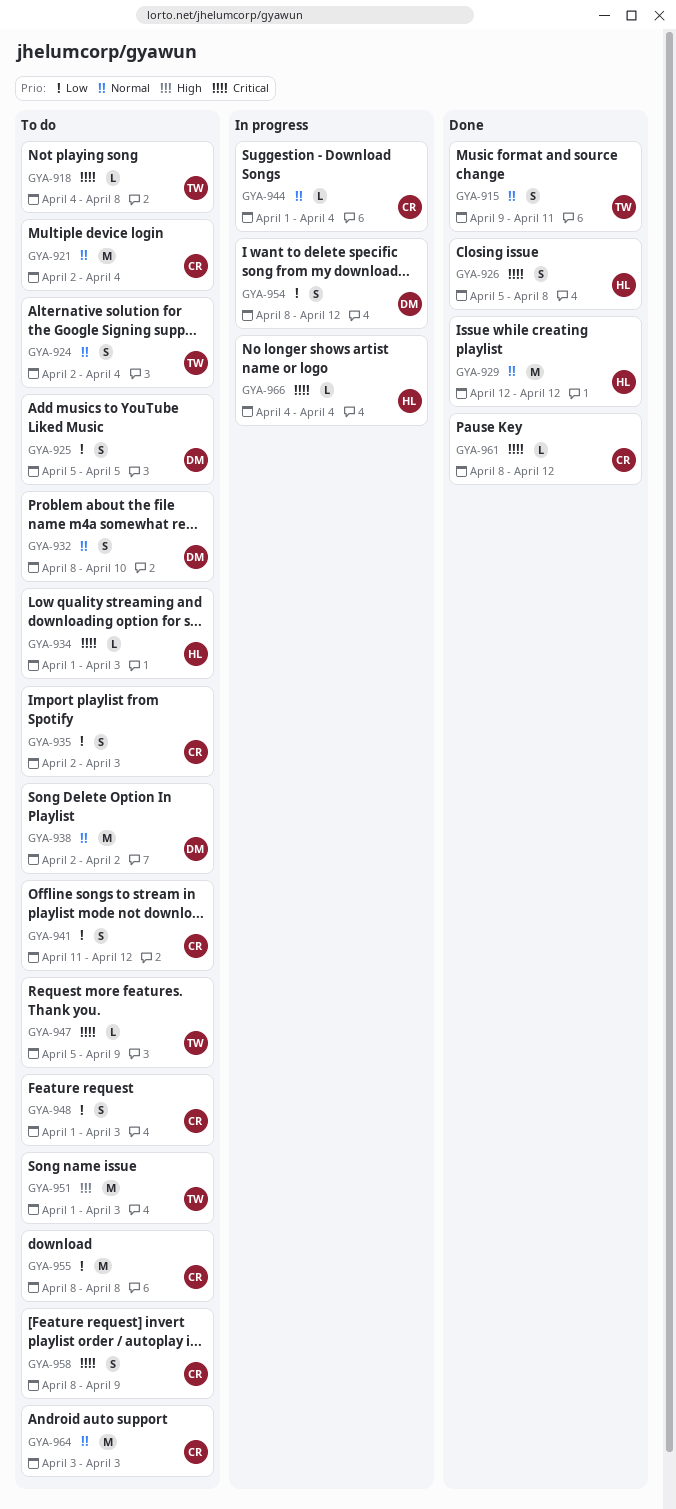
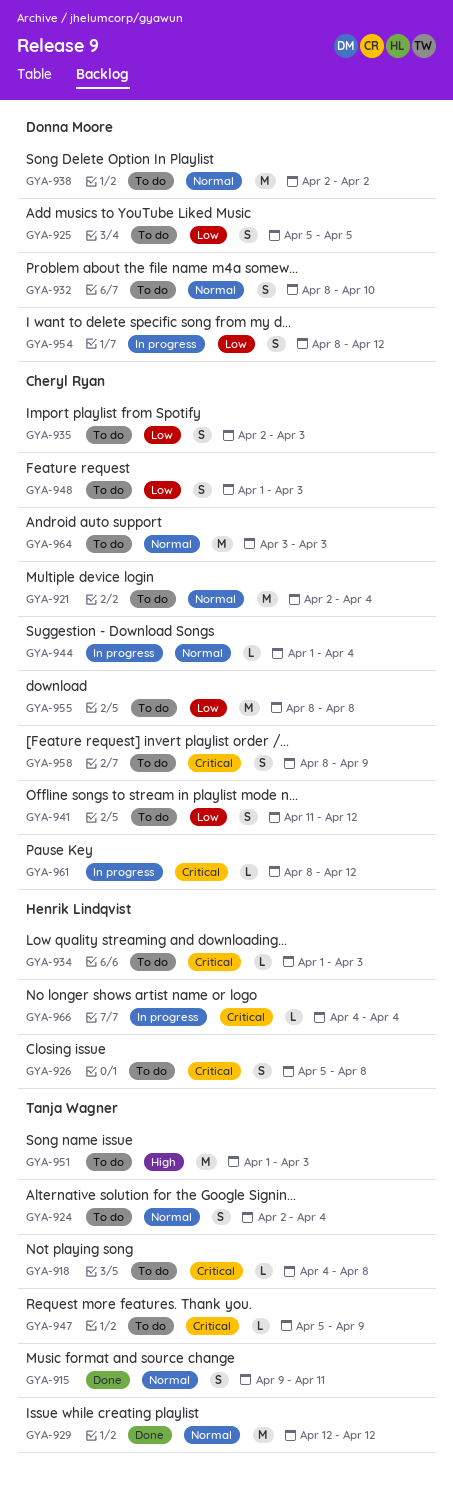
GYA-926, status: Done -> To do
GYA-929, owner: Henrik Lindqvist -> Tanja Wagner
GYA-961, status: Done -> In progress

